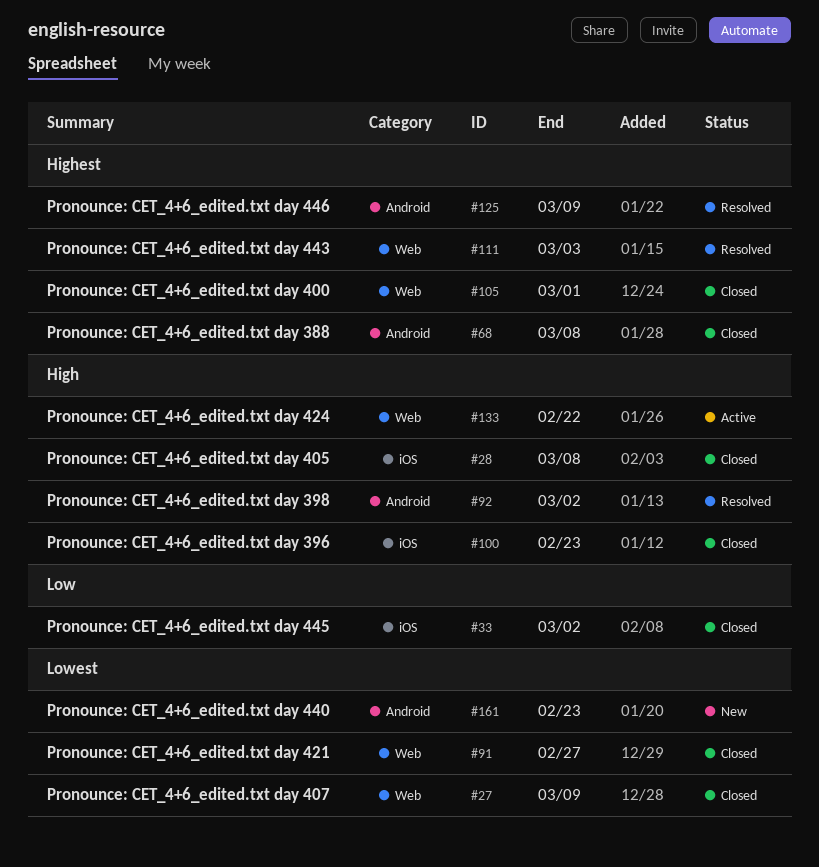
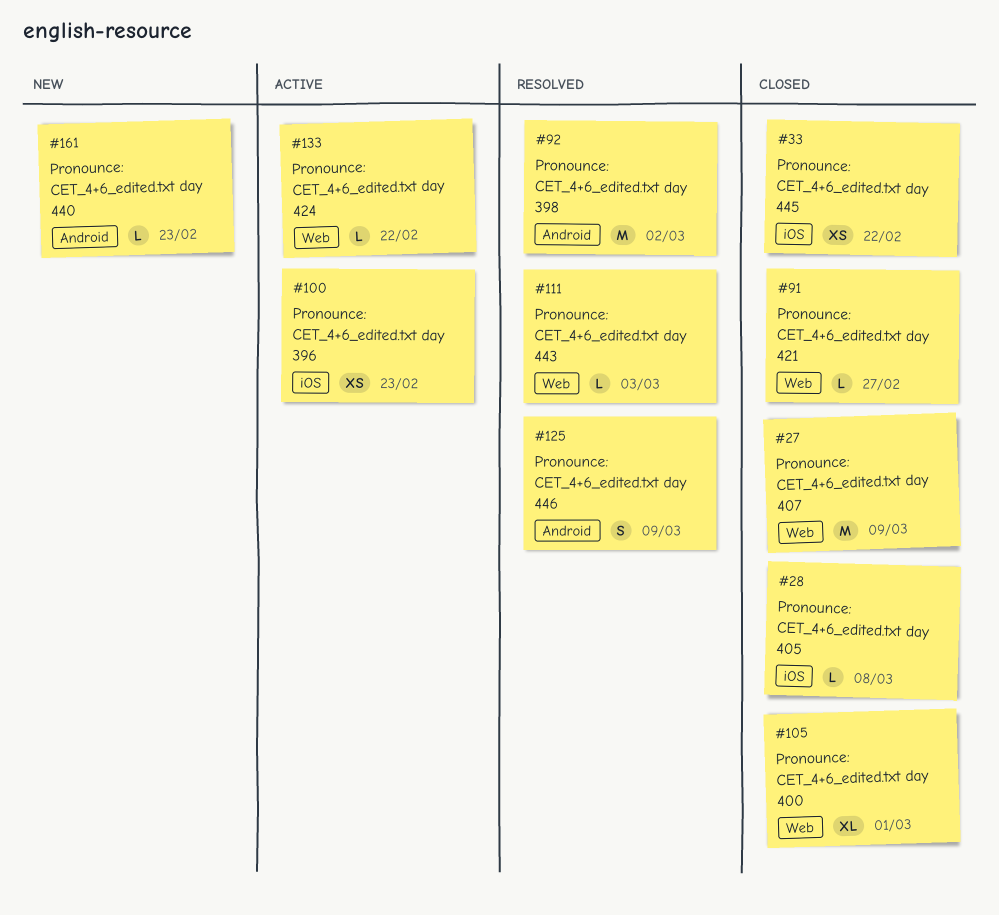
#33, due: Mar 2 -> Feb 22
#68: present -> none
#100, status: Closed -> Active

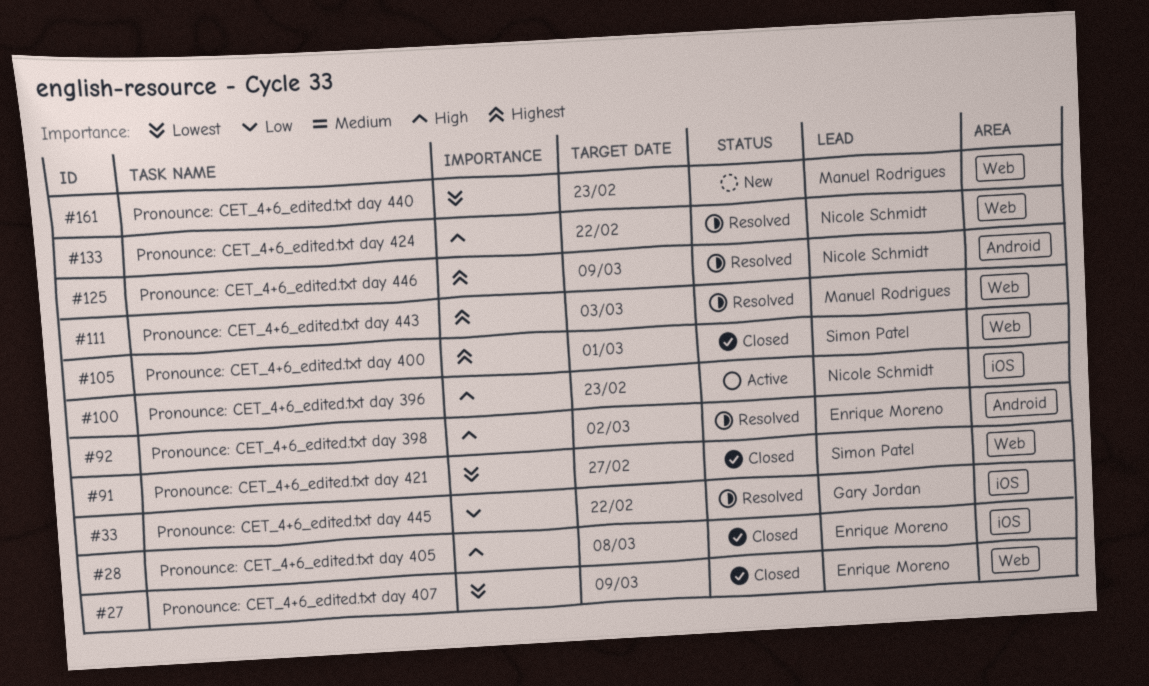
#33, status: Closed -> Resolved
#133, status: Active -> Resolved
#161, label: Android -> Web

